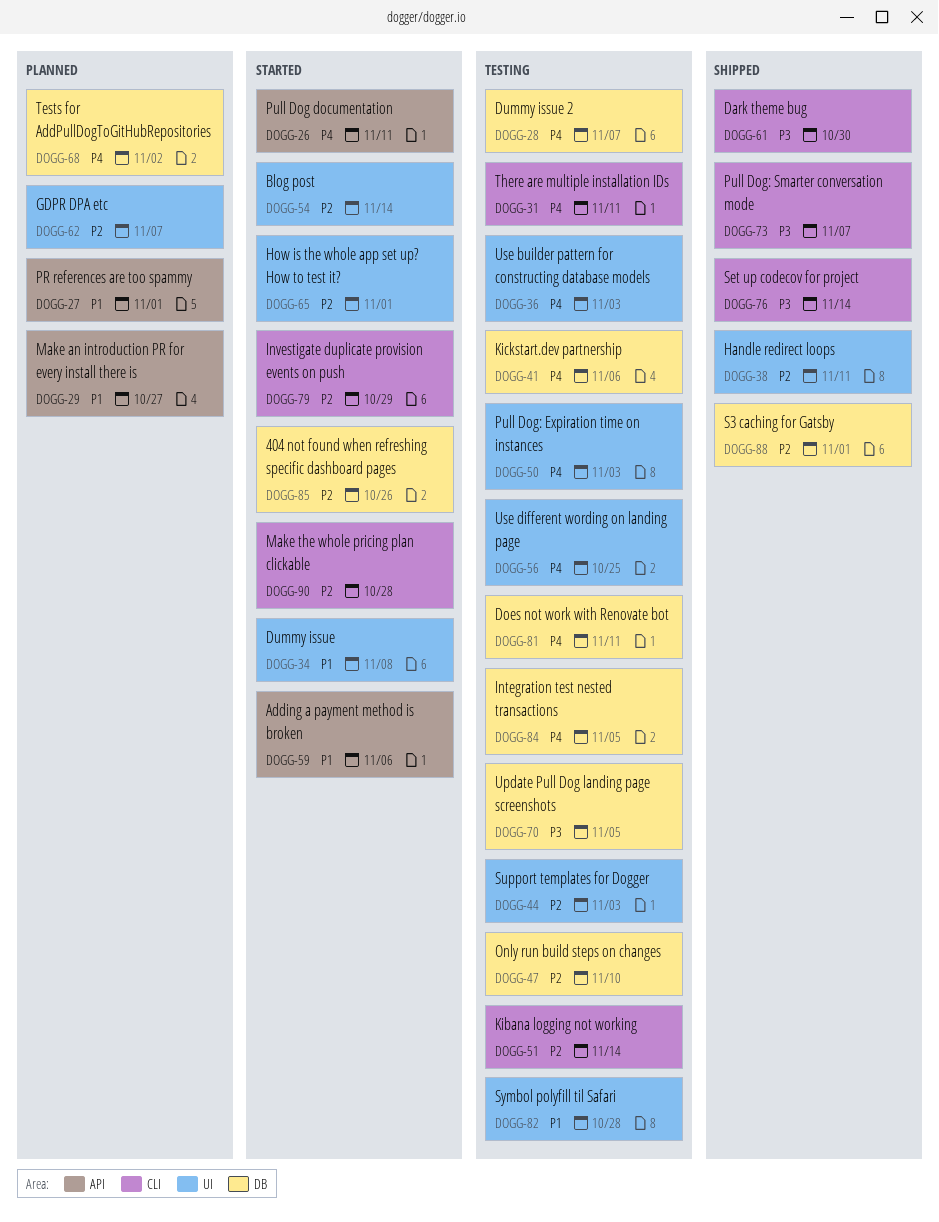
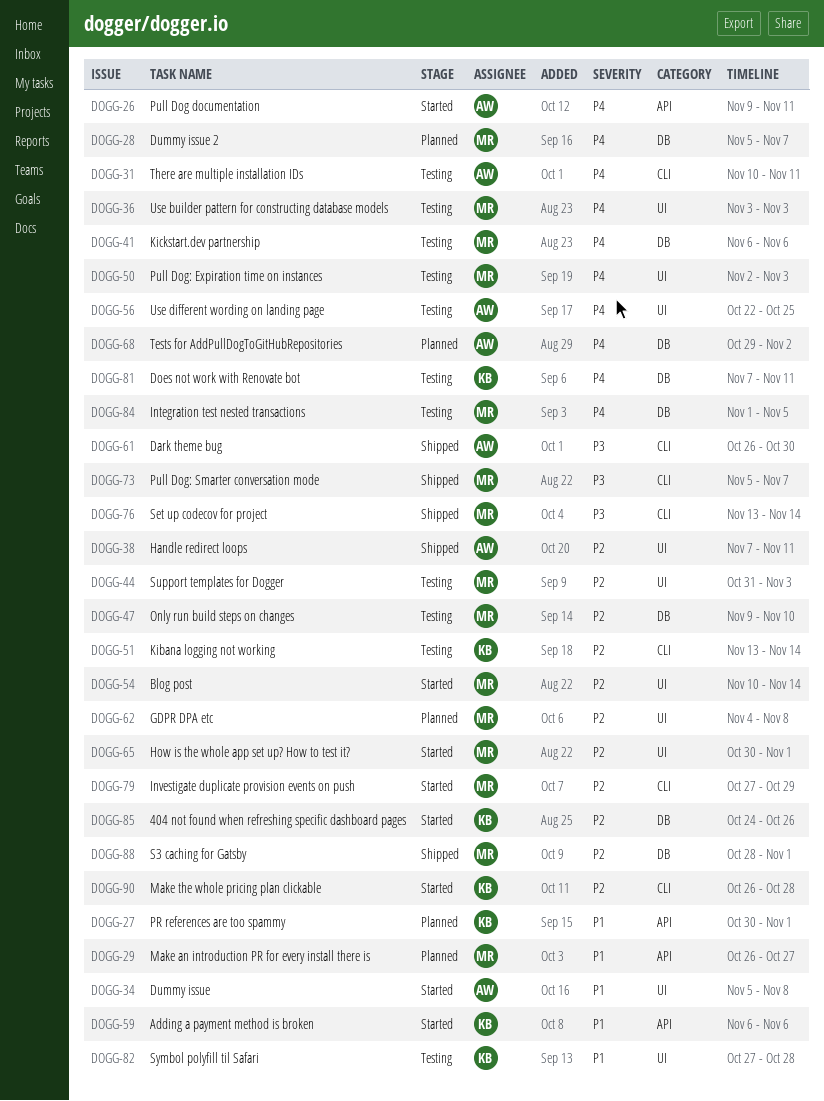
DOGG-28, status: Testing -> Planned
DOGG-62, due: Nov 7 -> Nov 8
DOGG-70: present -> none

